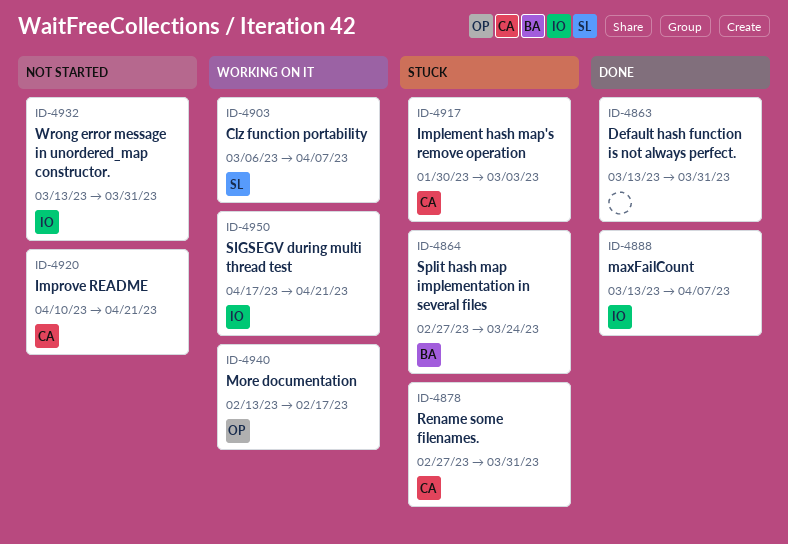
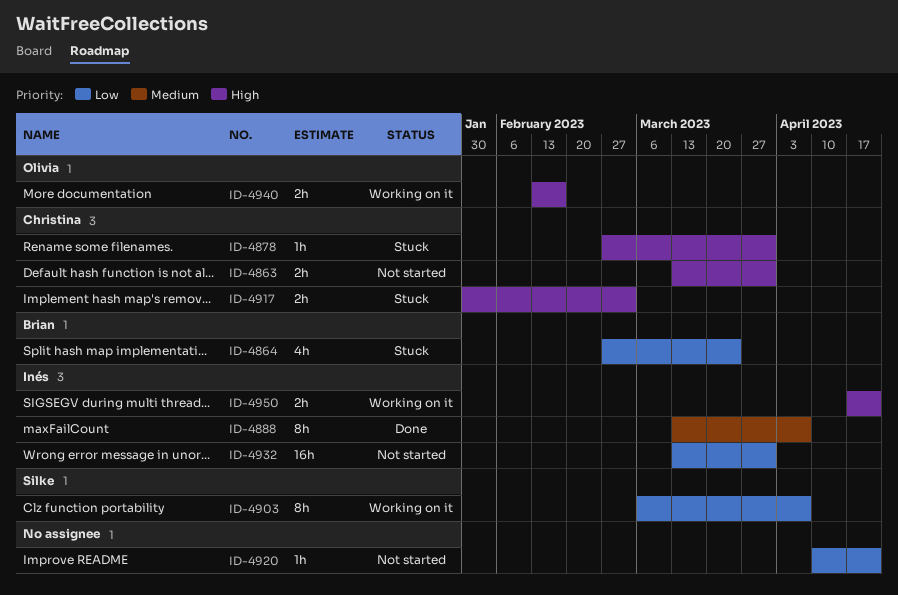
ID-4863, status: Done -> Not started
ID-4863, owner: none -> Christina
ID-4920, owner: Christina -> none

